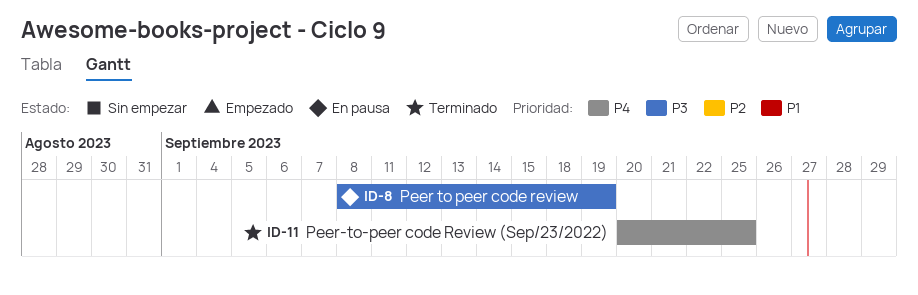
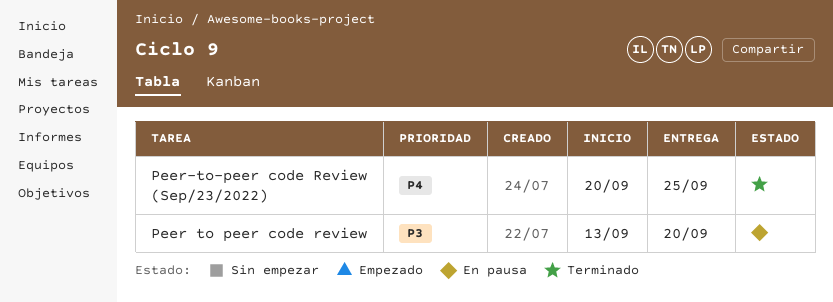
Peer to peer code review, start: Sep 8 -> Sep 13
Peer to peer code review, due: Sep 19 -> Sep 20

